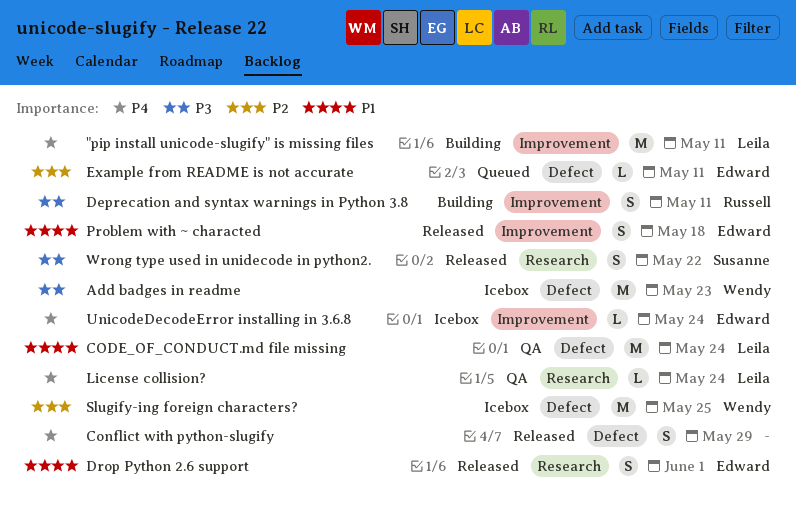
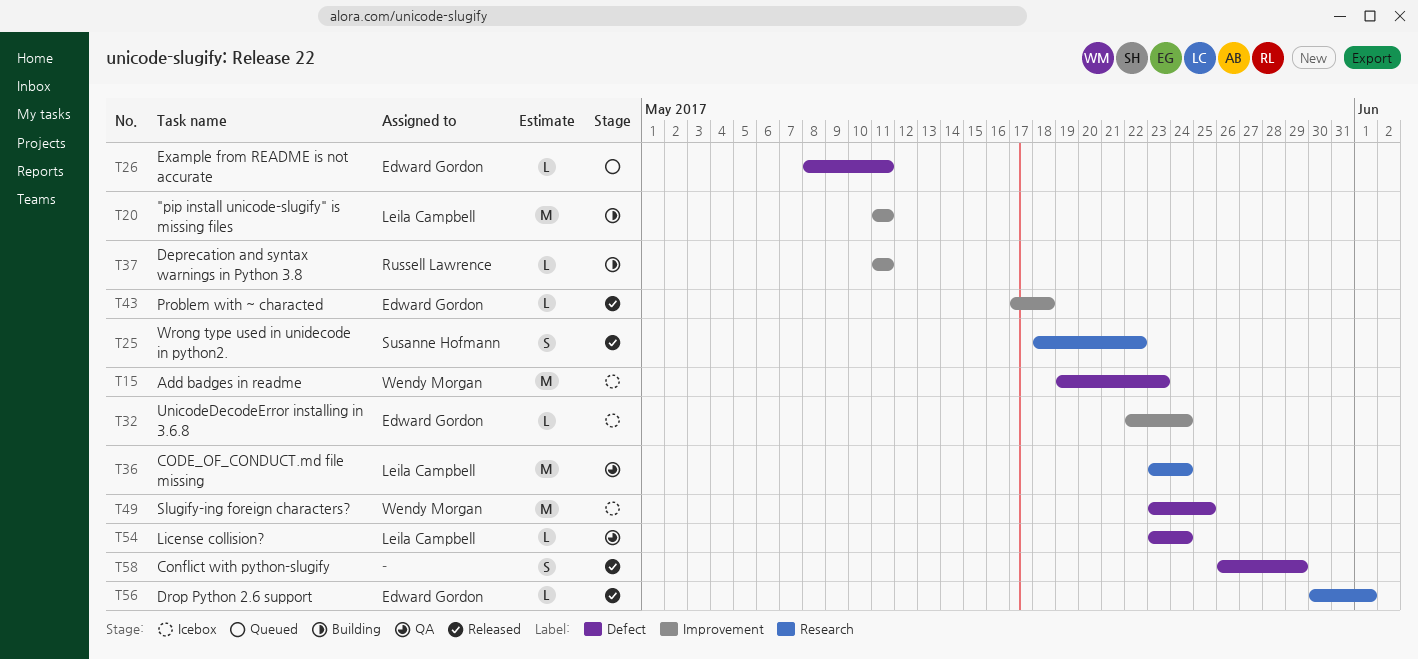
CODE_OF_CONDUCT.md file missing, label: Defect -> Research
Deprecation and syntax warnings in Python 3.8, estimate: S -> L
Drop Python 2.6 support, estimate: S -> L
License collision?, label: Research -> Defect
Problem with ~ characted, estimate: S -> L

